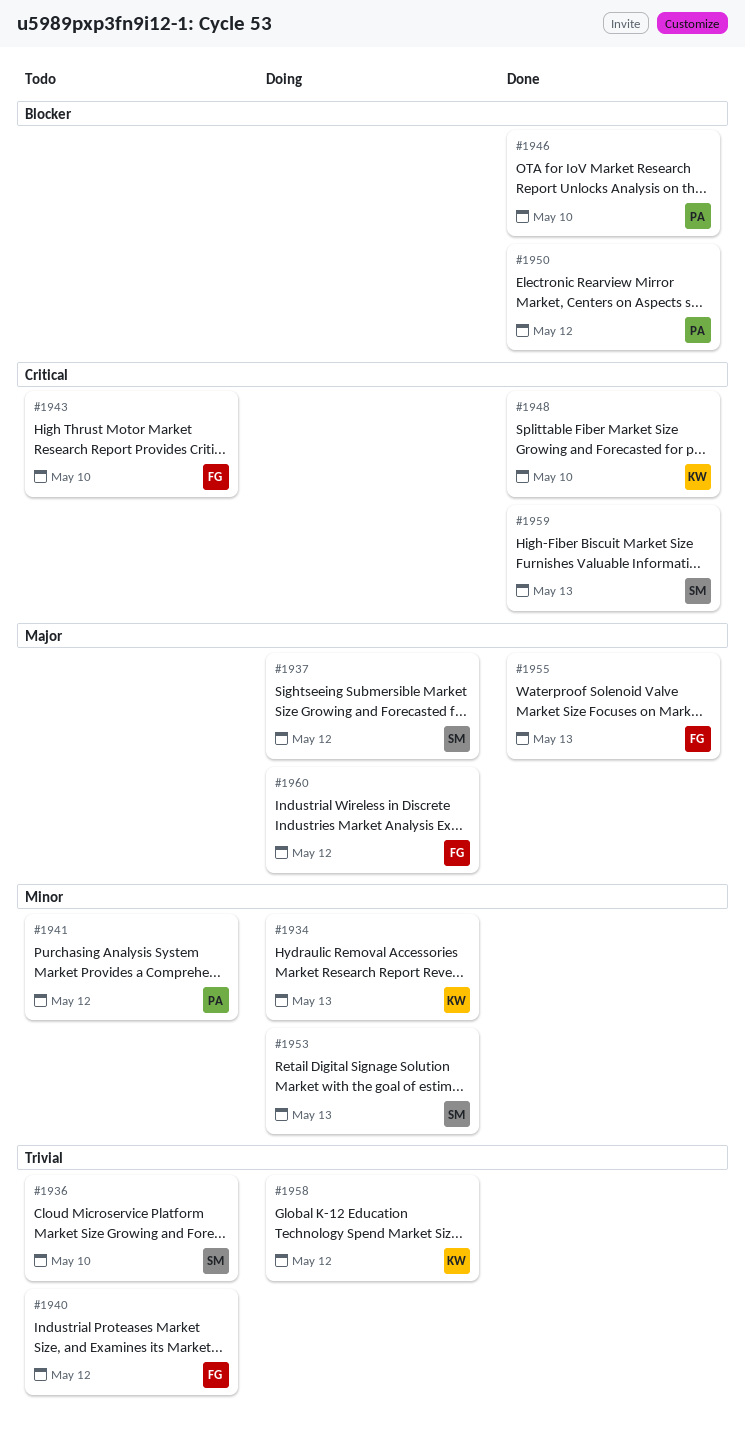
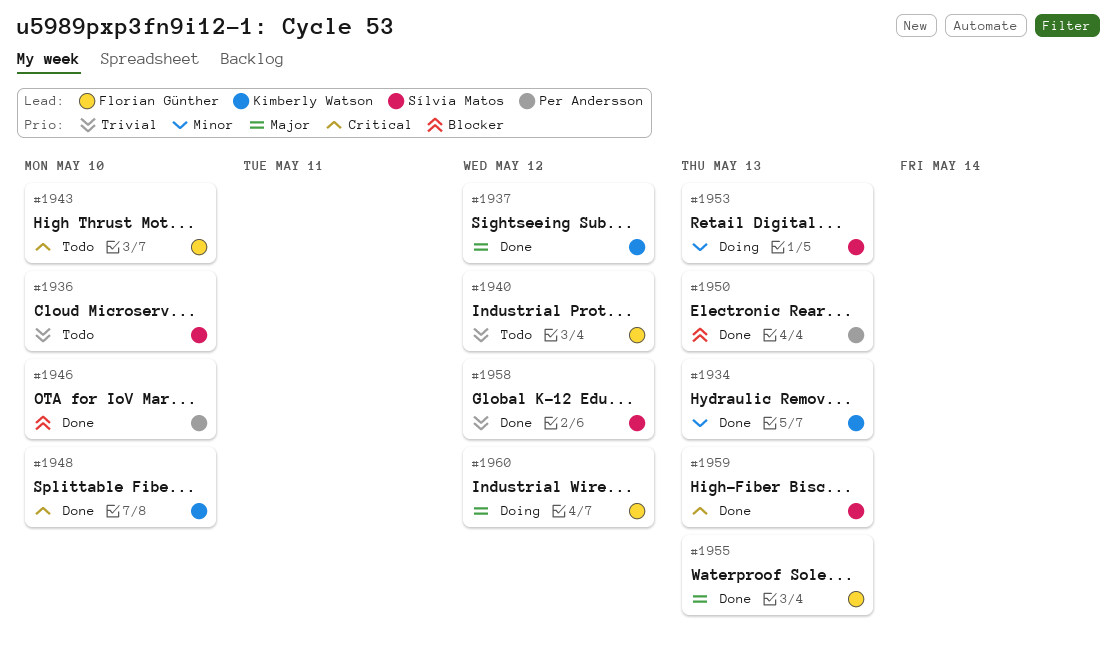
#1934, status: Doing -> Done
#1937, status: Doing -> Done
#1937, owner: Sílvia Matos -> Kimberly Watson
#1941: present -> none
#1950, due: May 12 -> May 13
#1958, status: Doing -> Done
#1958, owner: Kimberly Watson -> Sílvia Matos

